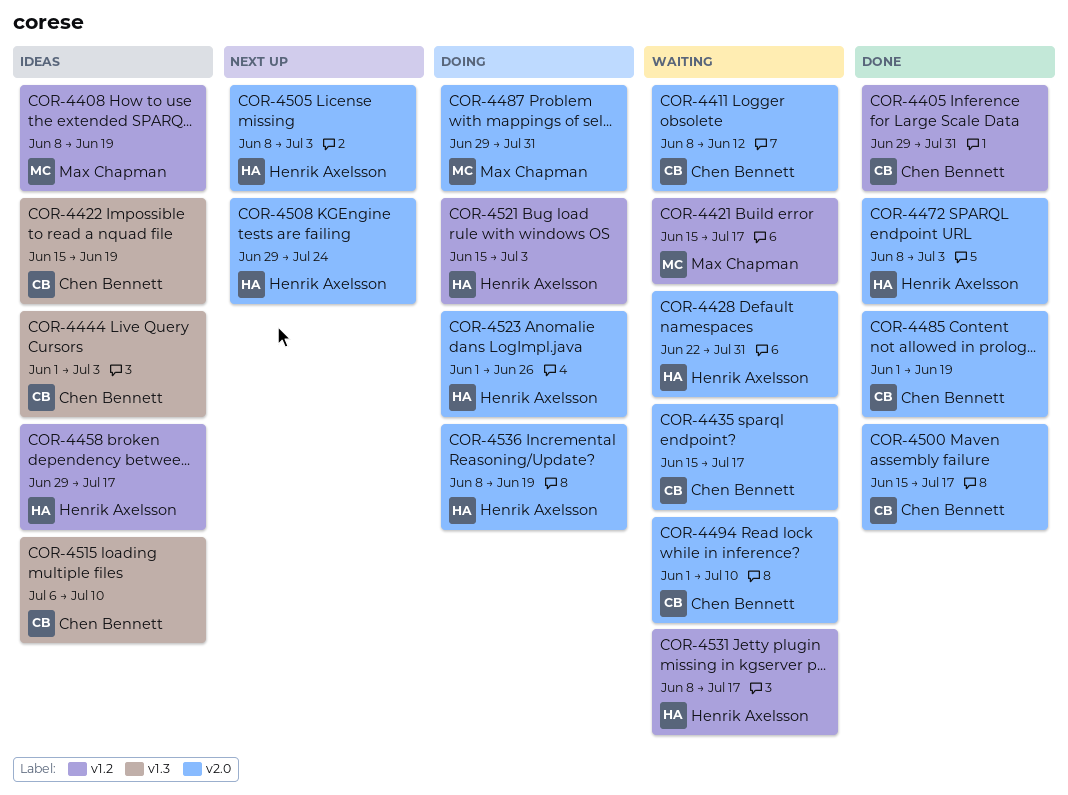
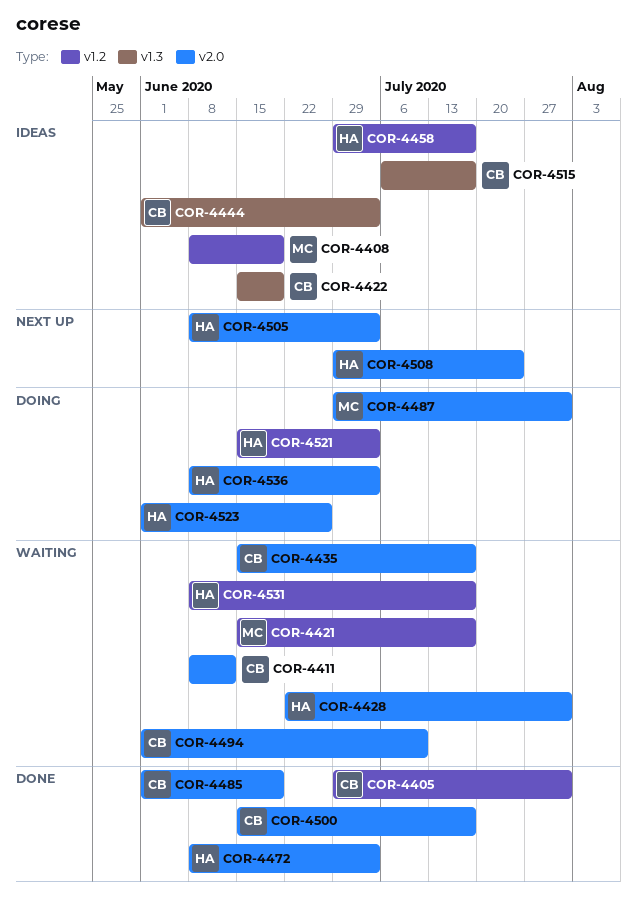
COR-4515, due: Jul 10 -> Jul 17
COR-4536, due: Jun 19 -> Jul 3

